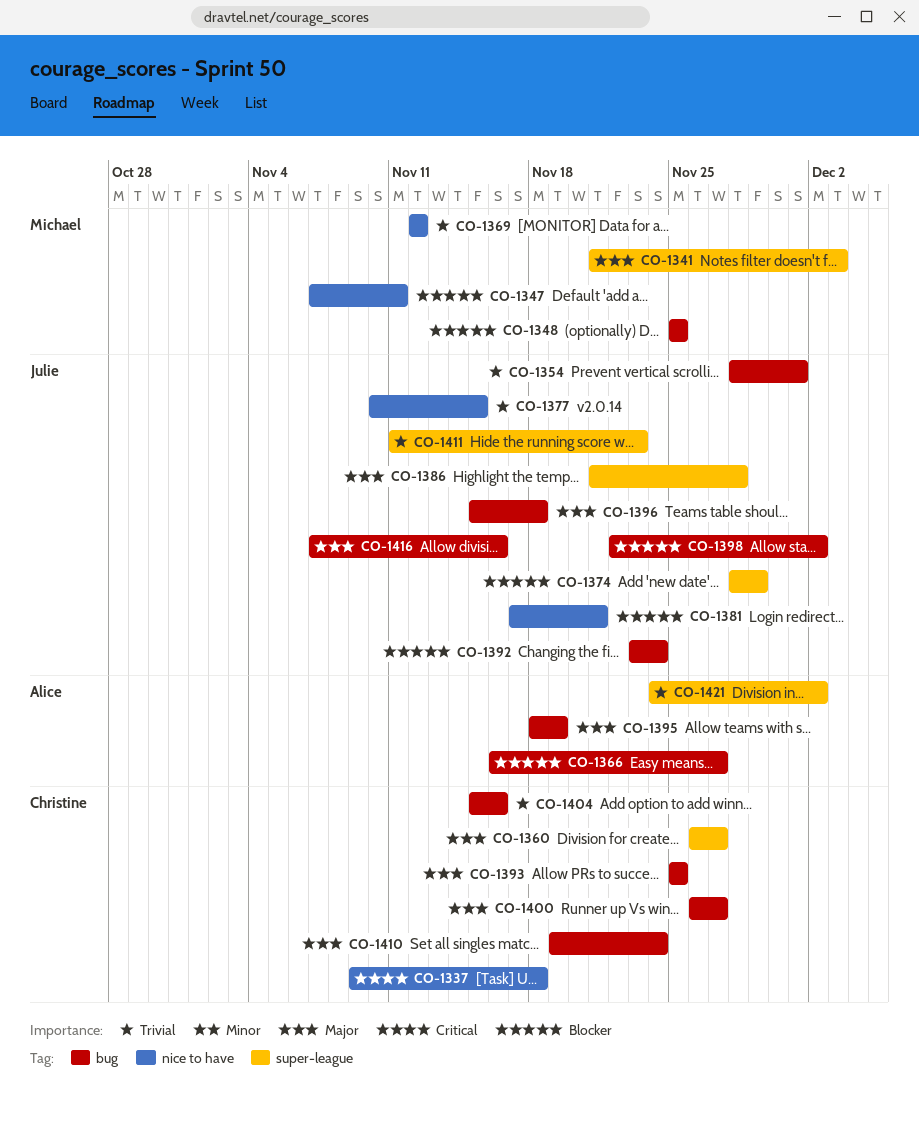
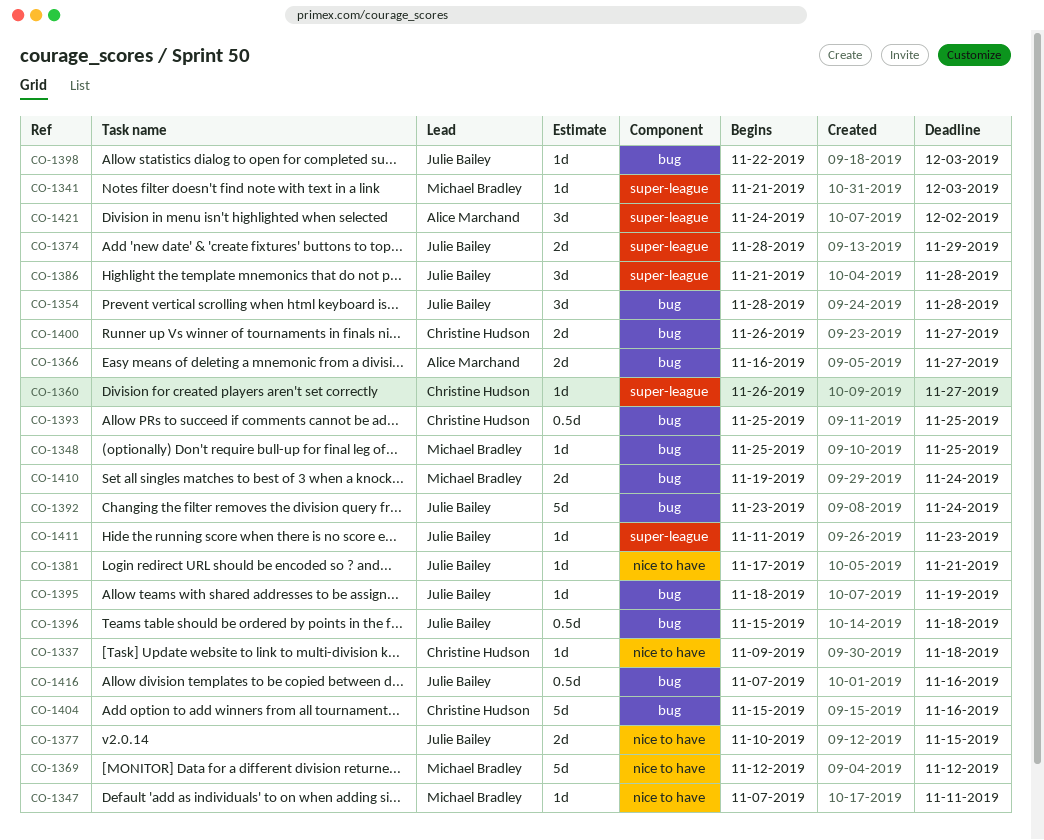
CO-1354, due: Dec 1 -> Nov 28
CO-1395, owner: Alice Marchand -> Julie Bailey
CO-1398, due: Dec 2 -> Dec 3
CO-1410, owner: Christine Hudson -> Michael Bradley

